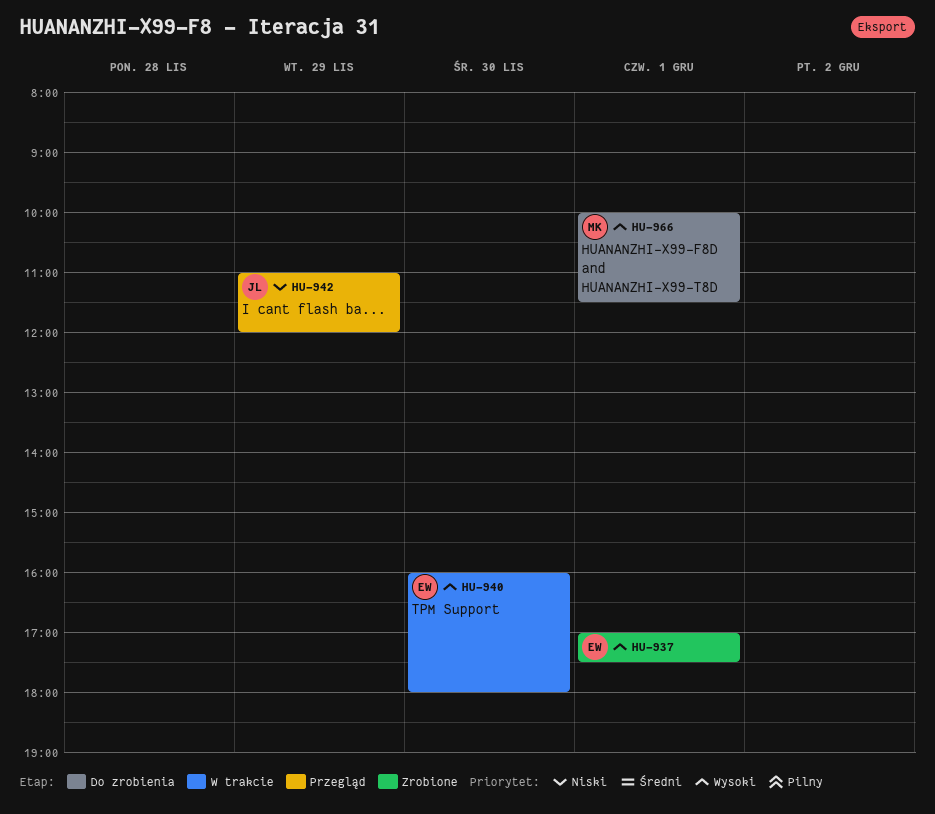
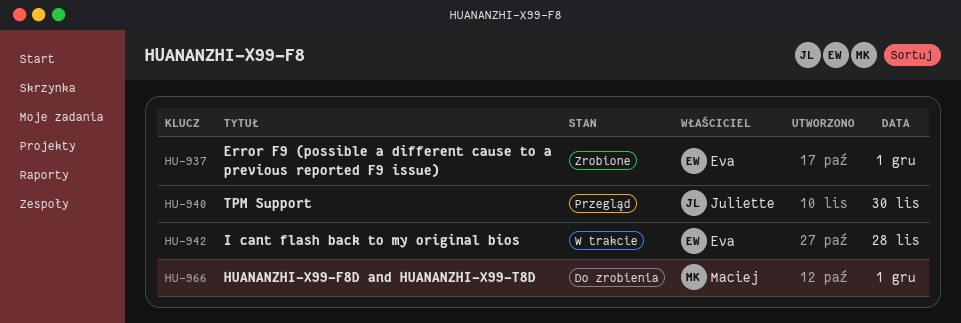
HU-940, status: W trakcie -> Przegląd
HU-940, owner: Eva -> Juliette
HU-942, status: Przegląd -> W trakcie
HU-942, owner: Juliette -> Eva
HU-942, day: Nov 29 -> Nov 28

